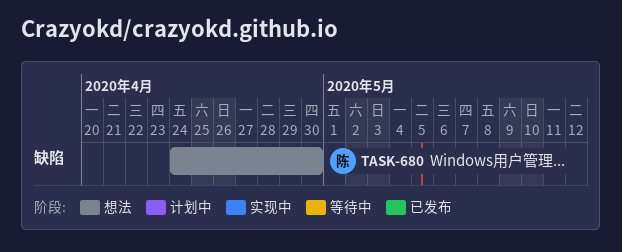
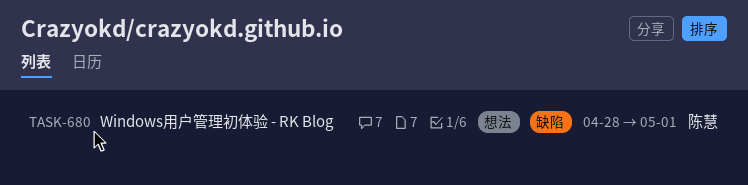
TASK-680, start: Apr 24 -> Apr 28
TASK-680, due: Apr 30 -> May 1

